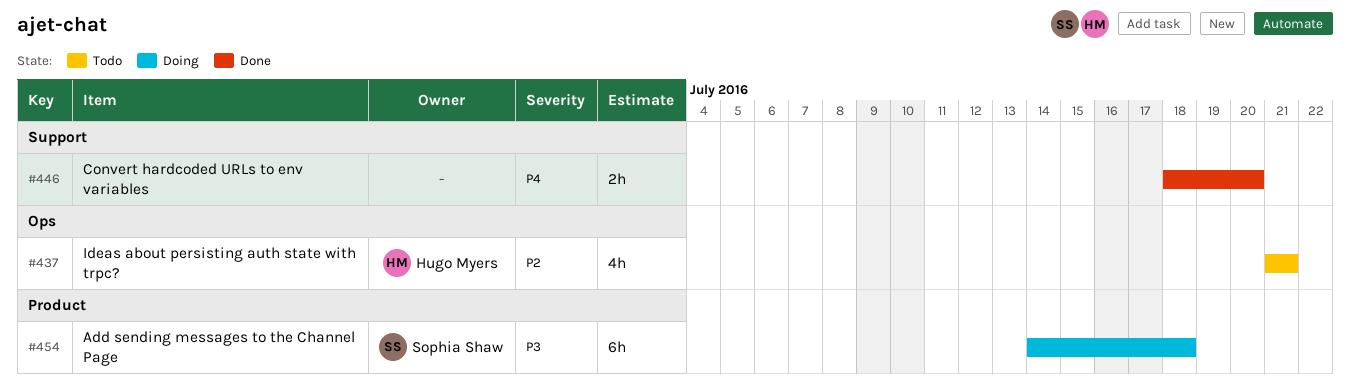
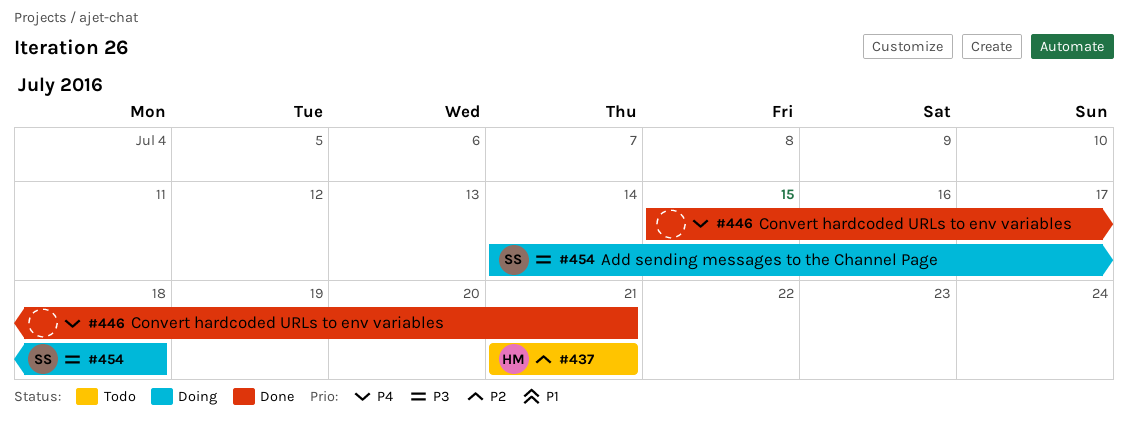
#446, start: Jul 18 -> Jul 15
#446, due: Jul 20 -> Jul 21

